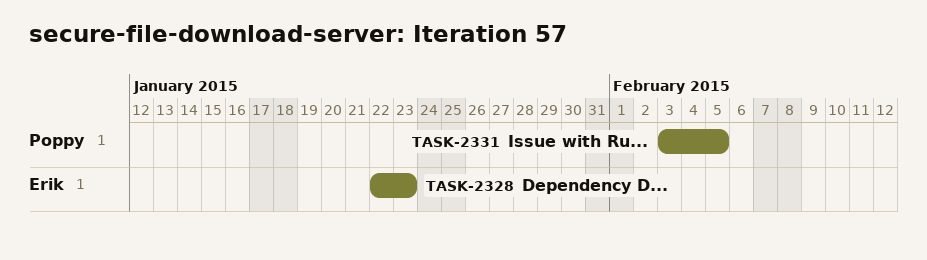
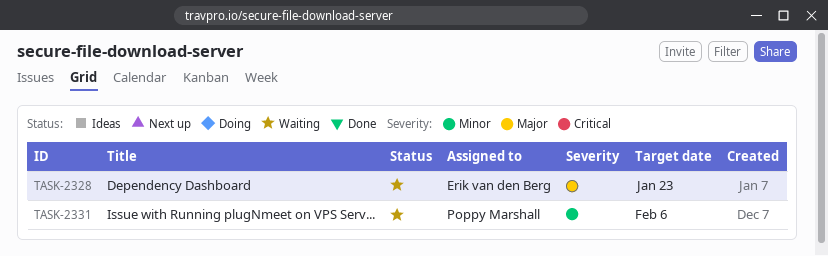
TASK-2331, due: Feb 5 -> Feb 6

